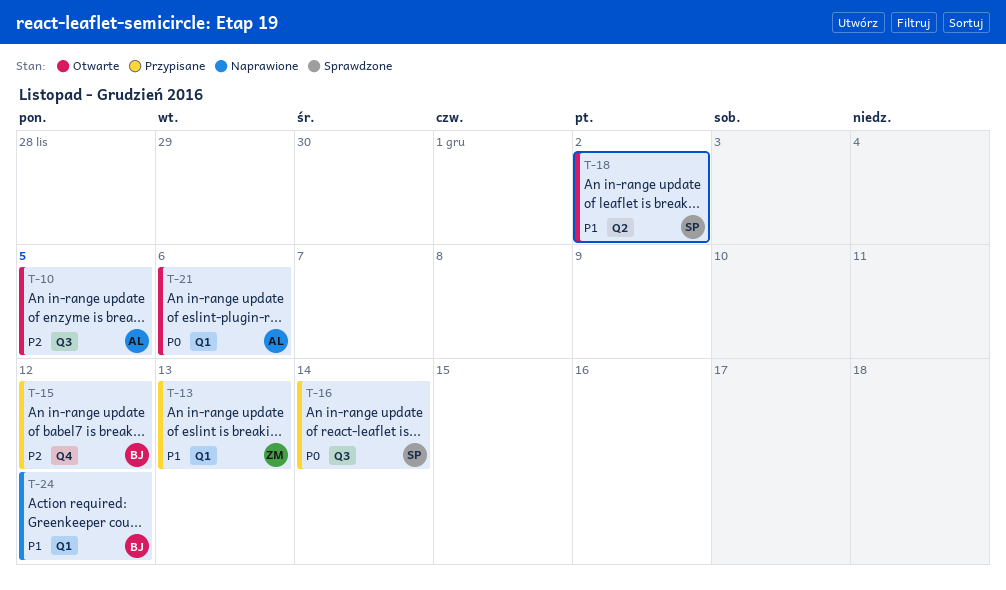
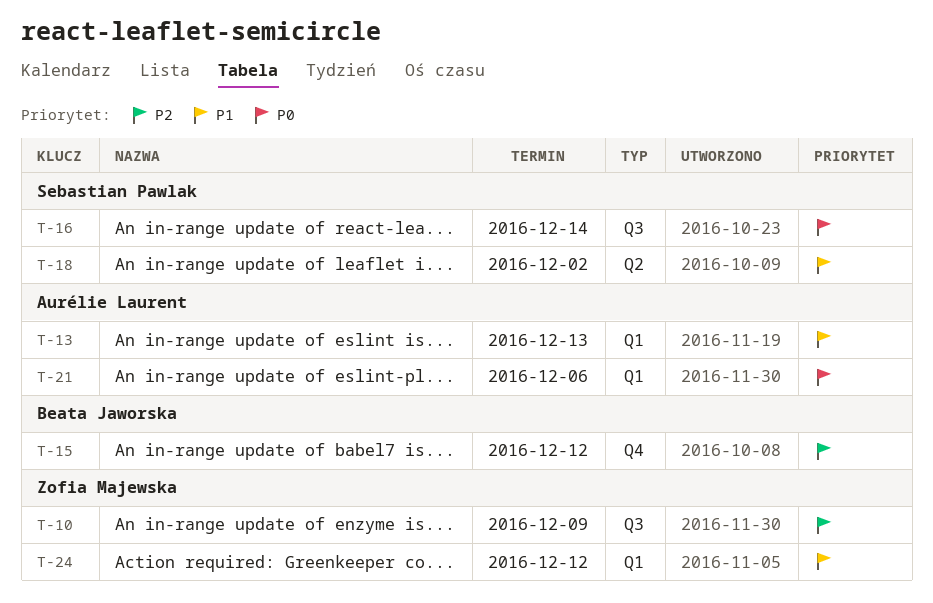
T-10, owner: Aurélie Laurent -> Zofia Majewska
T-10, due: Dec 5 -> Dec 9
T-13, owner: Zofia Majewska -> Aurélie Laurent
T-24, owner: Beata Jaworska -> Zofia Majewska

